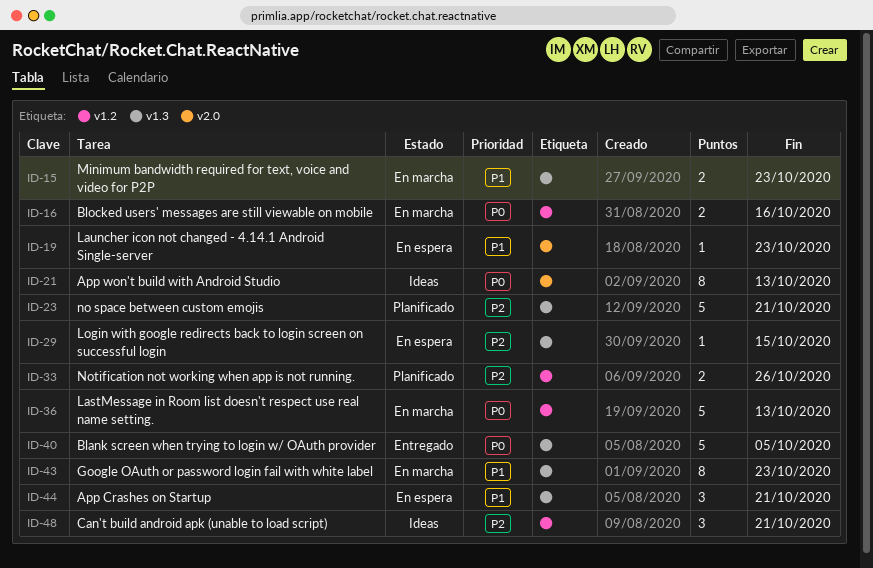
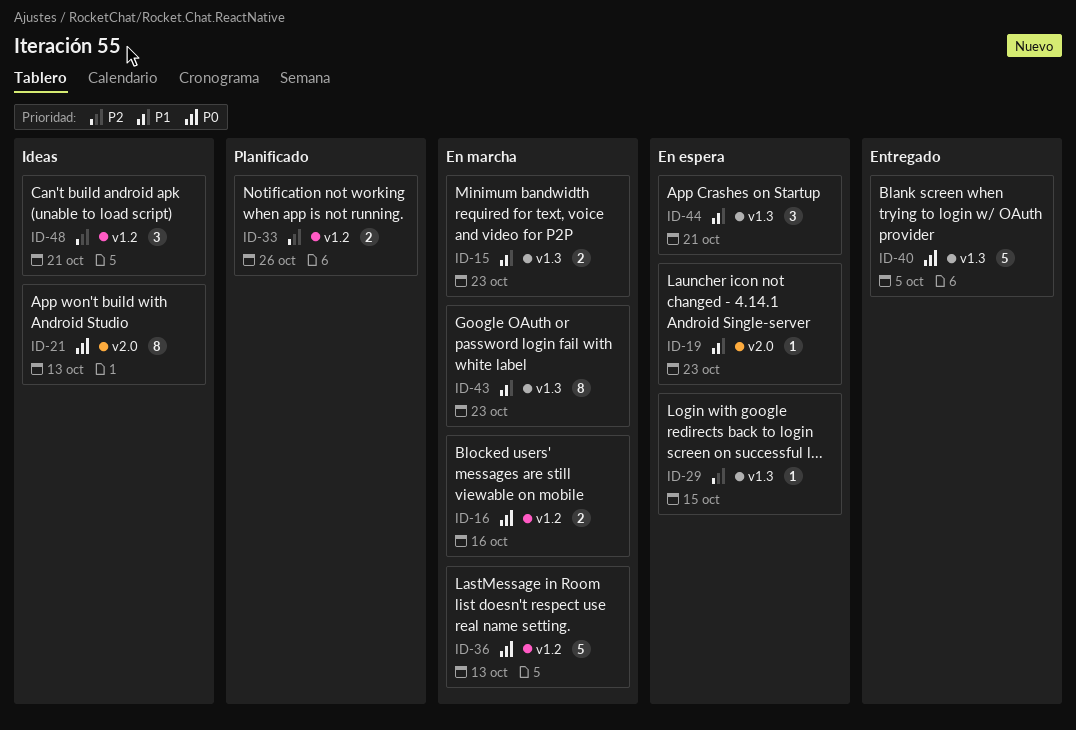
ID-23: present -> none

